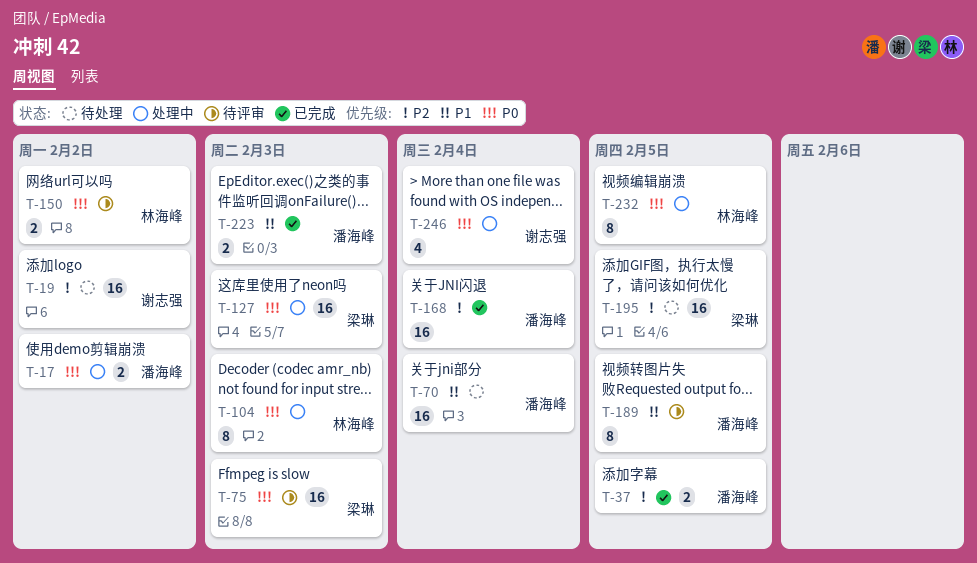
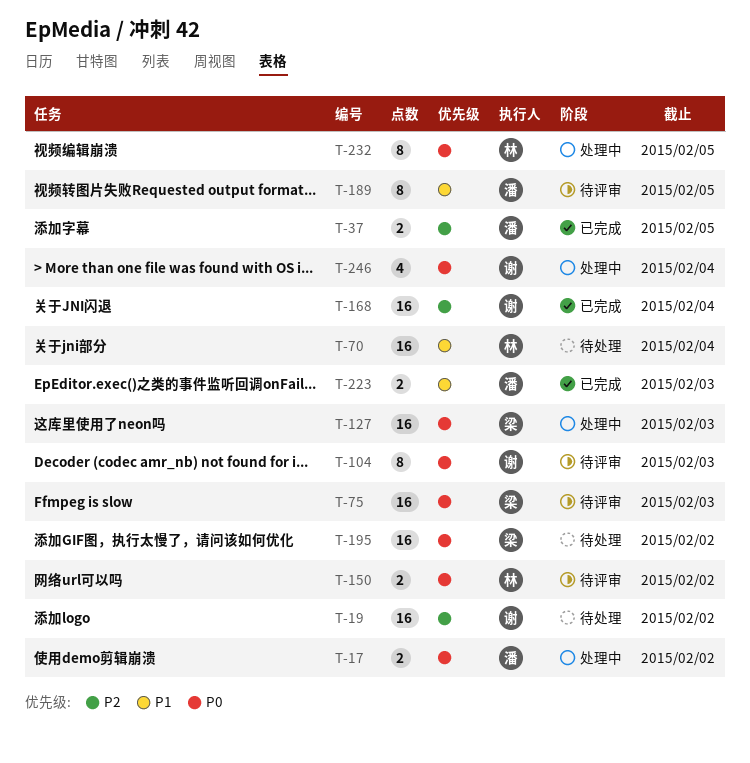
T-70, owner: 潘海峰 -> 林海峰
T-104, status: 处理中 -> 待评审
T-104, owner: 林海峰 -> 谢志强
T-168, owner: 潘海峰 -> 谢志强
T-195, priority: P2 -> P0
T-195, due: Feb 5 -> Feb 2

